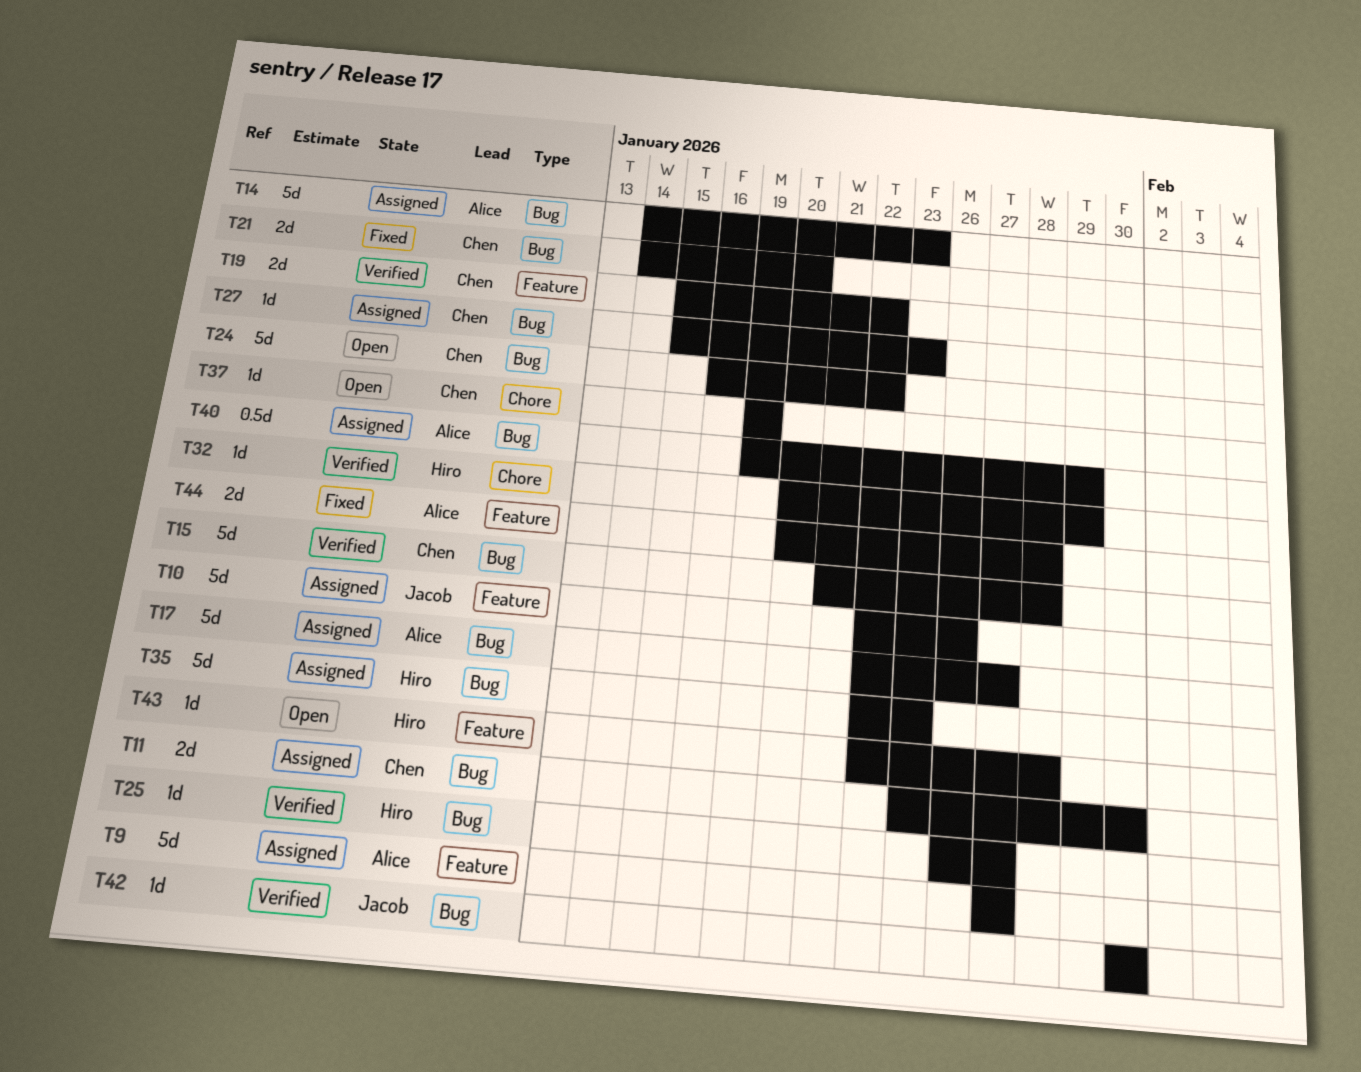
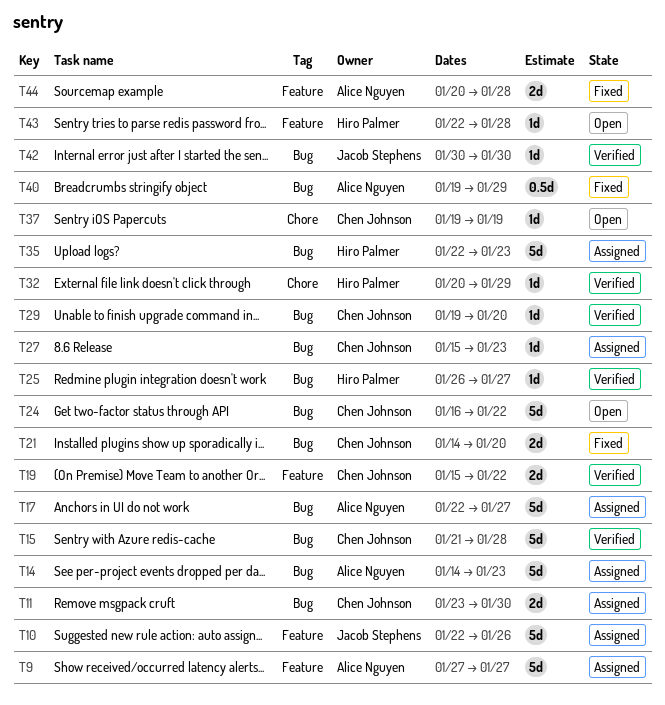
T29: none -> present
T40, status: Assigned -> Fixed

